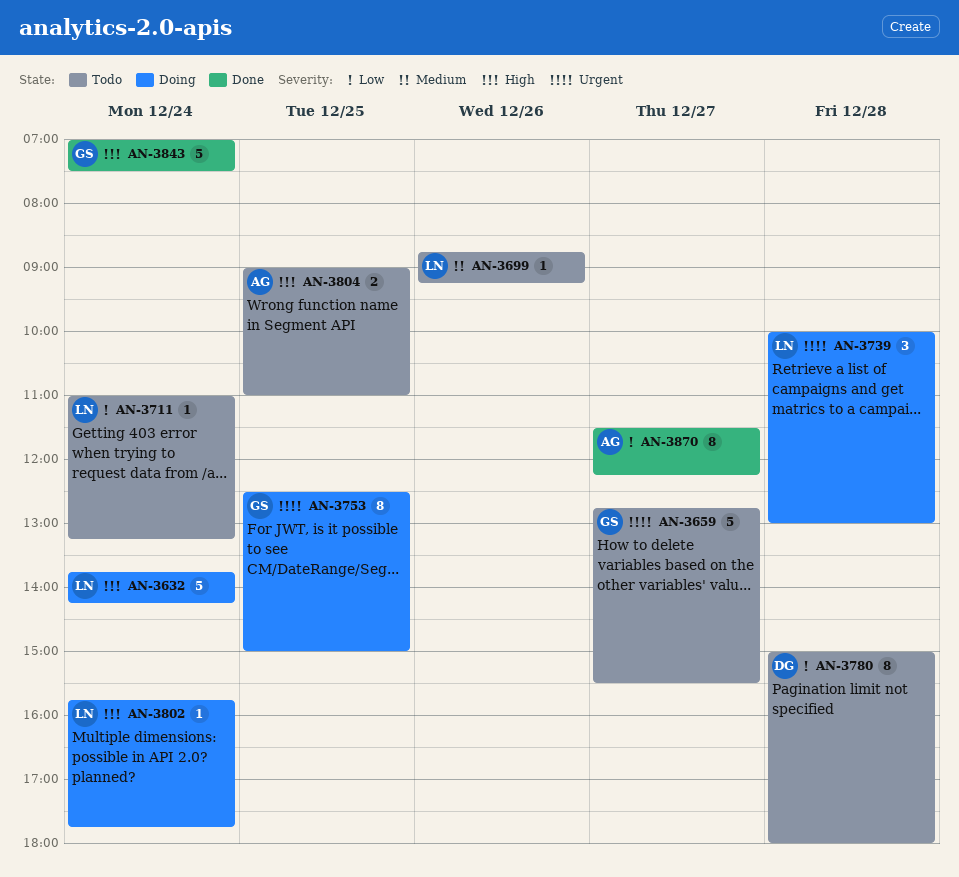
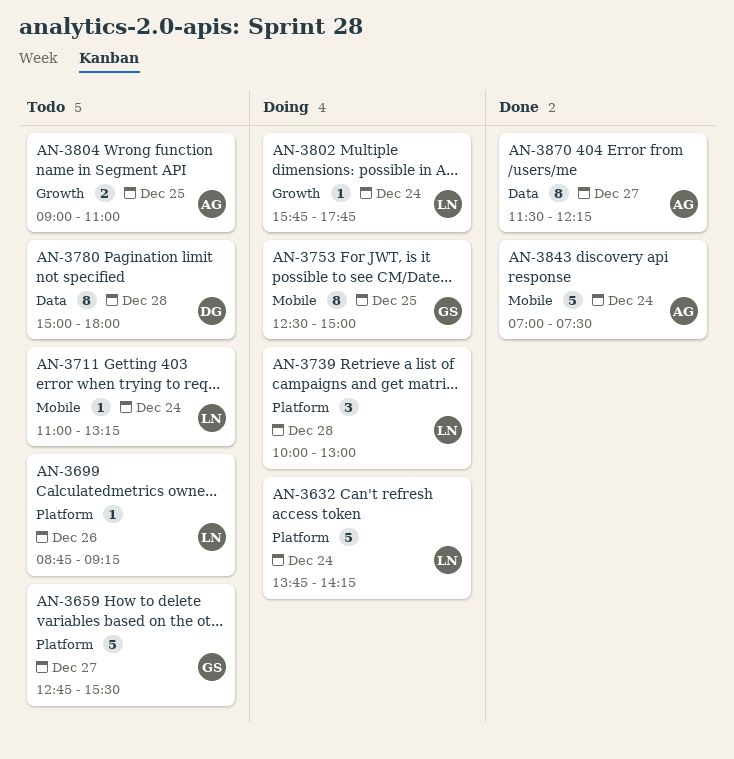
AN-3843, owner: GS -> AG

